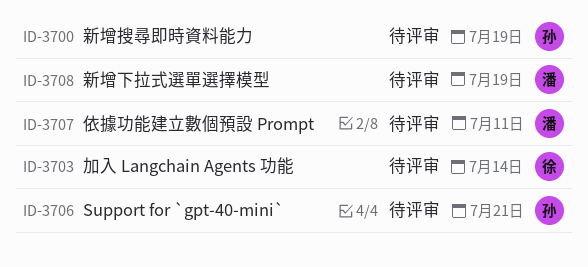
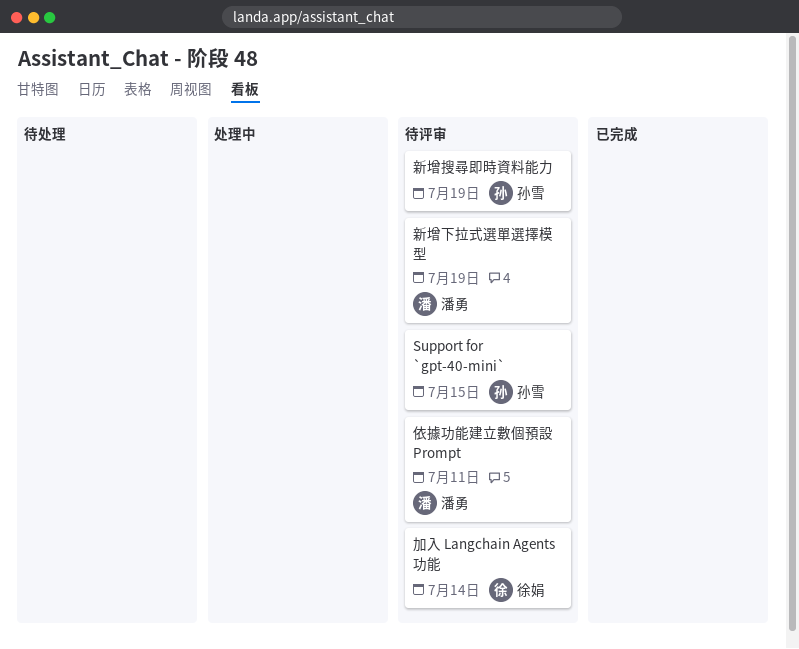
Support for `gpt-40-mini`, due: Jul 21 -> Jul 15

